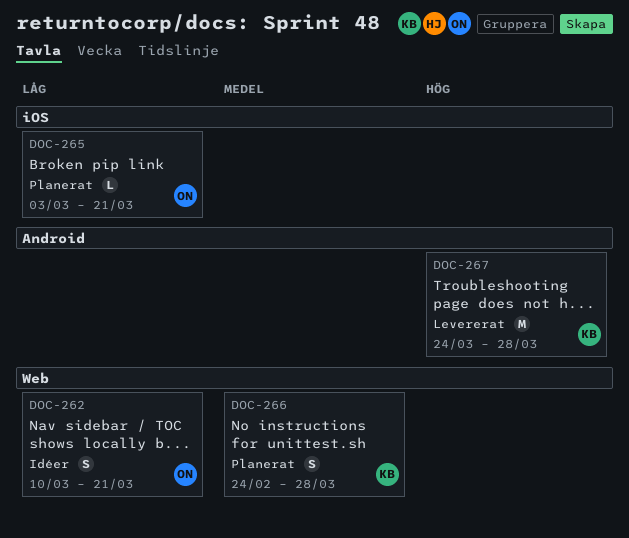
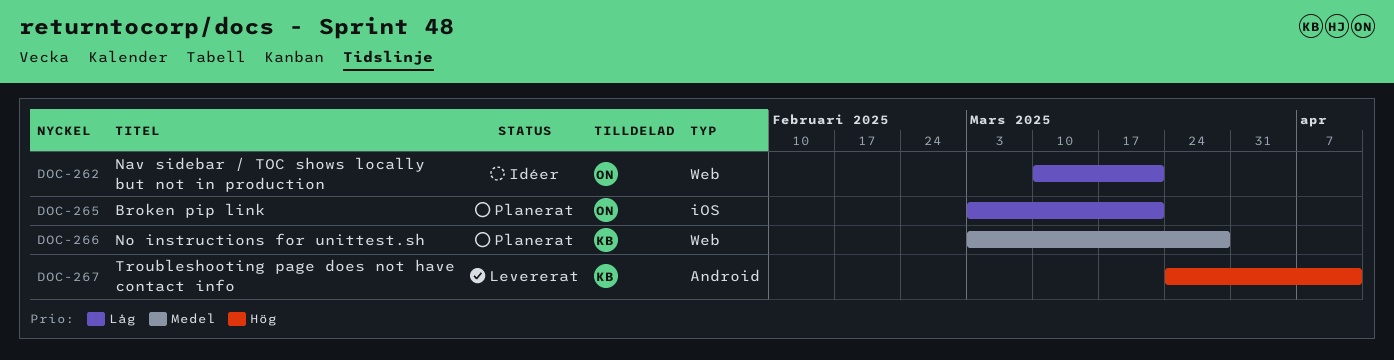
DOC-266, start: Feb 24 -> Mar 3
DOC-267, due: Mar 28 -> Apr 11

